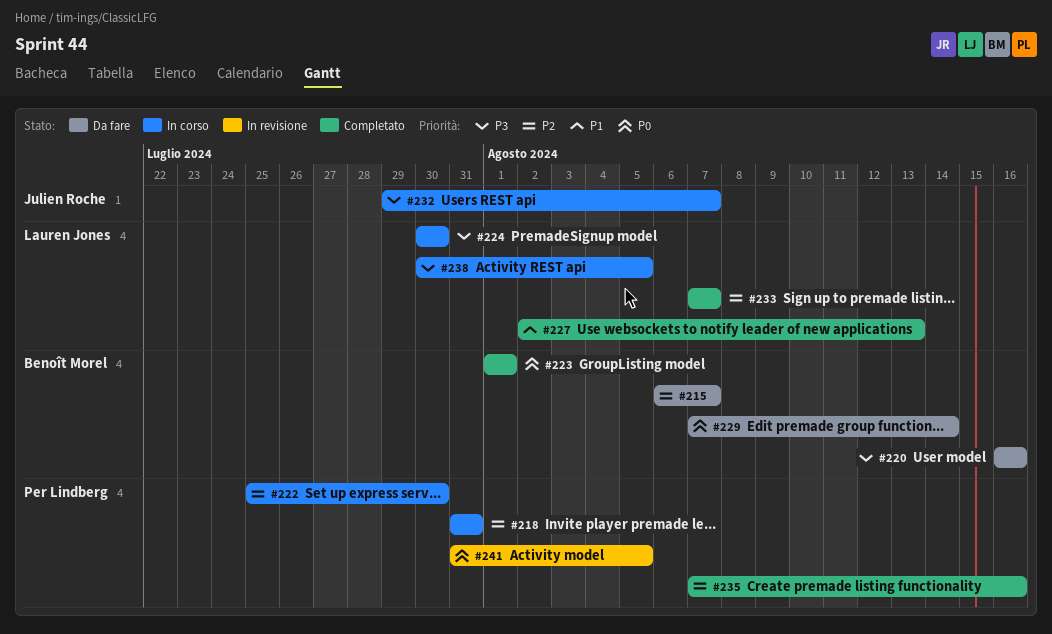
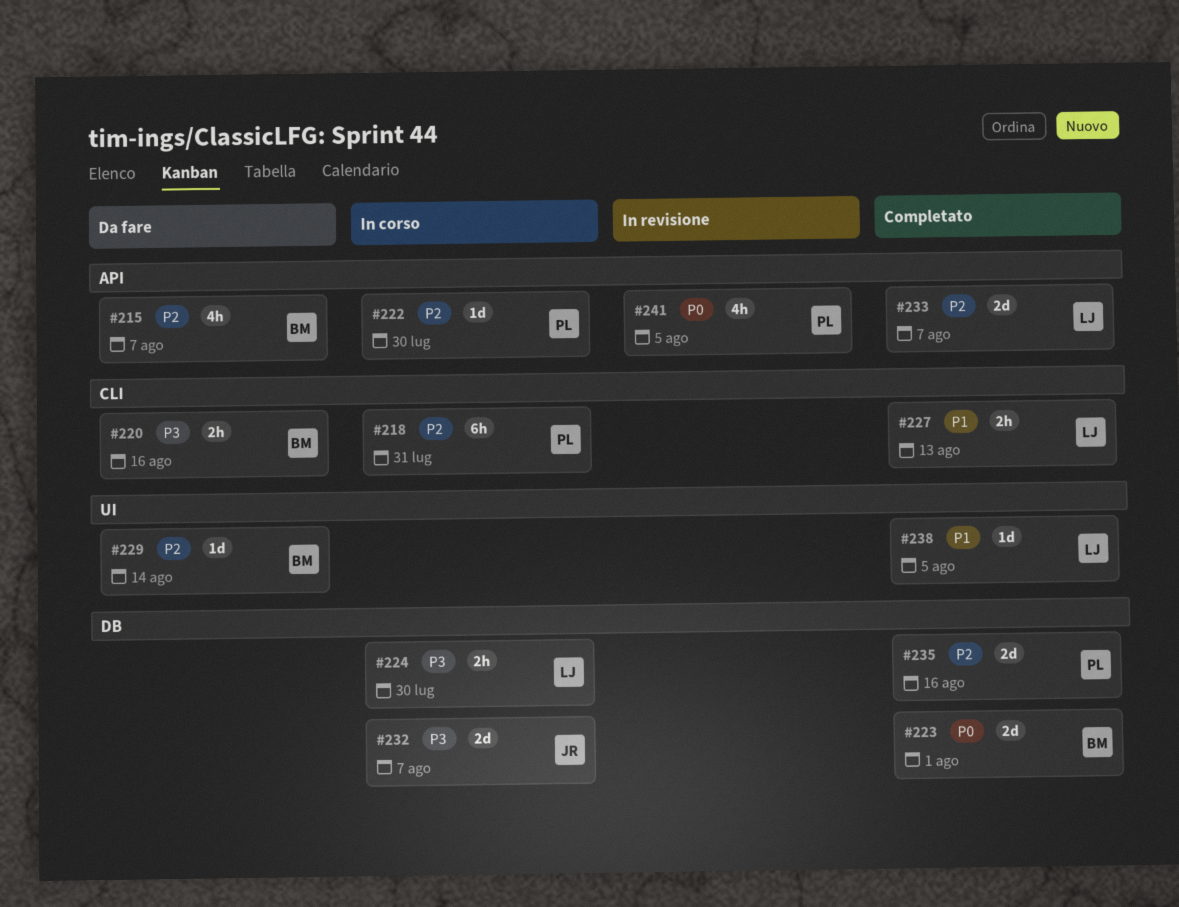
#229, priority: P0 -> P2
#238, status: In corso -> Completato
#238, priority: P3 -> P1

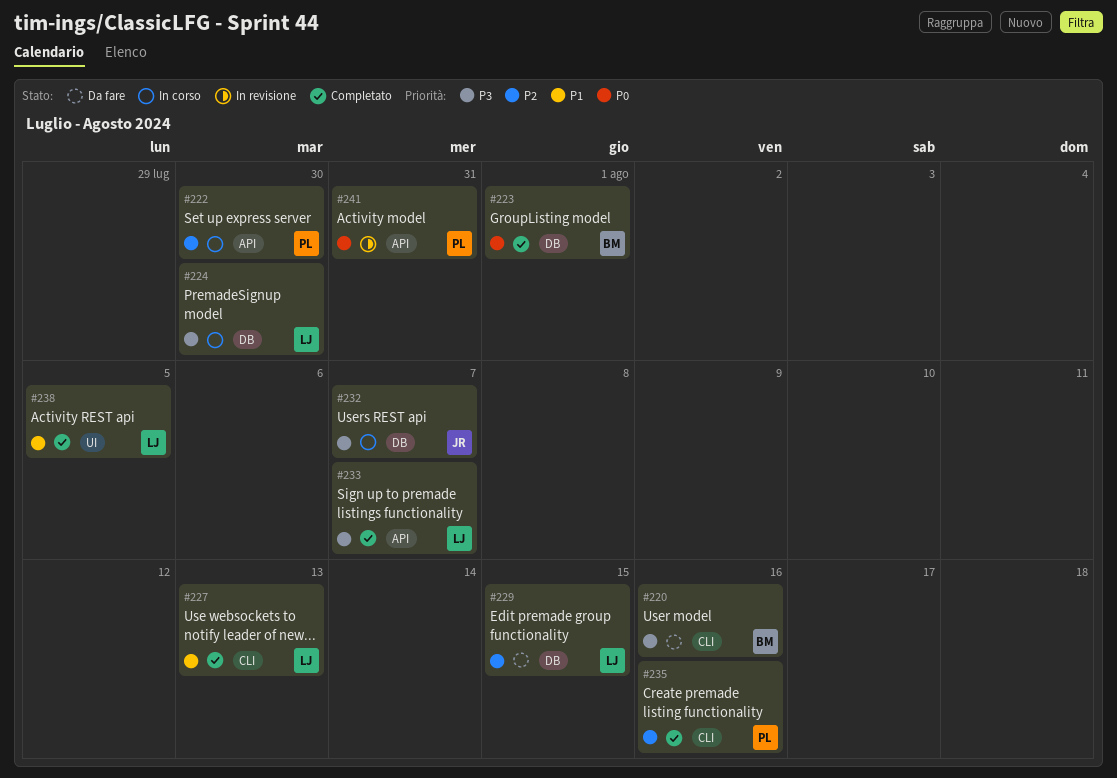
#215: present -> none
#218: present -> none
#229, owner: BM -> LJ
#229, label: UI -> DB
#229, due: Aug 14 -> Aug 15
#233, priority: P2 -> P3
#235, label: DB -> CLI
#241, due: Aug 5 -> Jul 31

